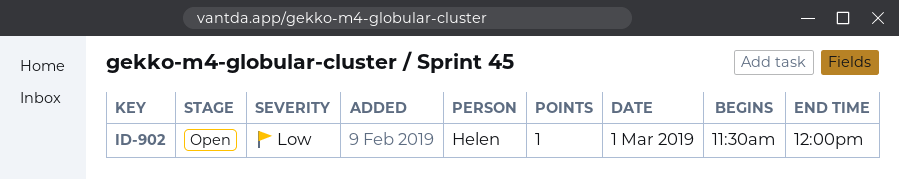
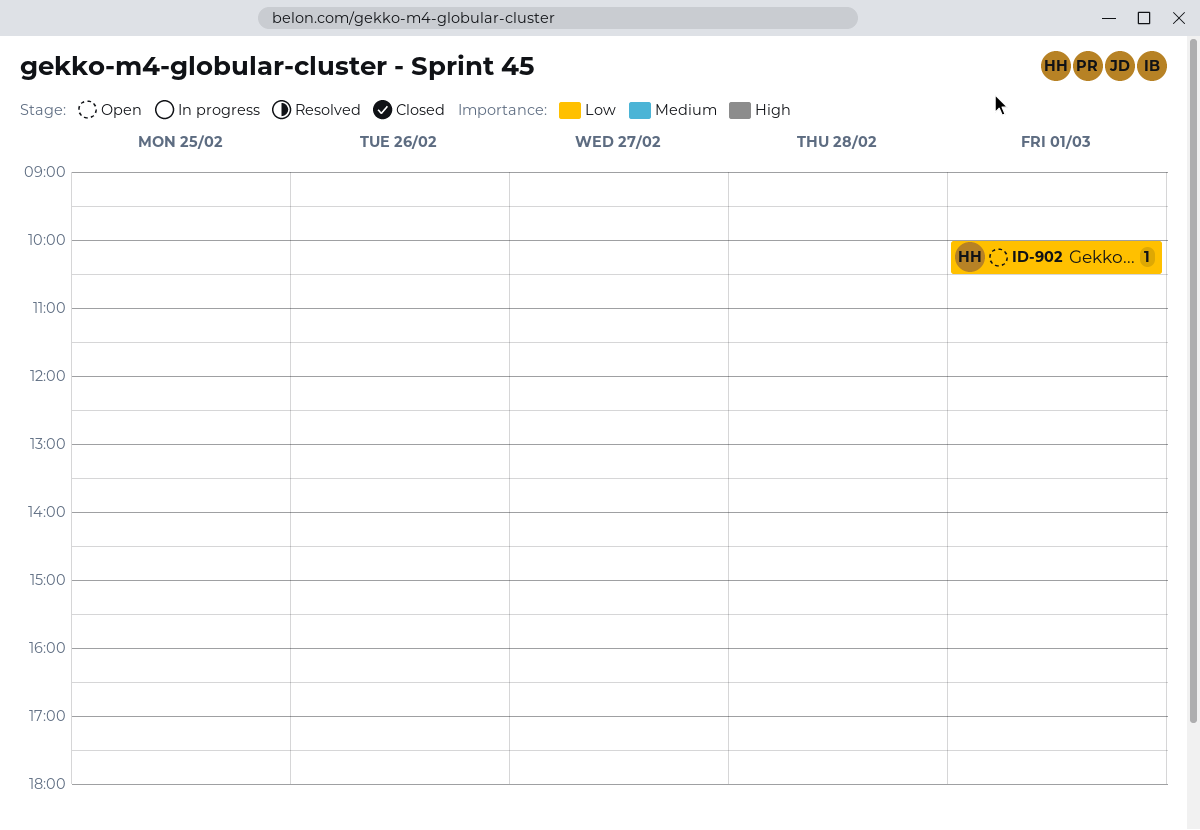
ID-902, begins: 11:30 -> 10:00
ID-902, ends: 12:00 -> 10:30

